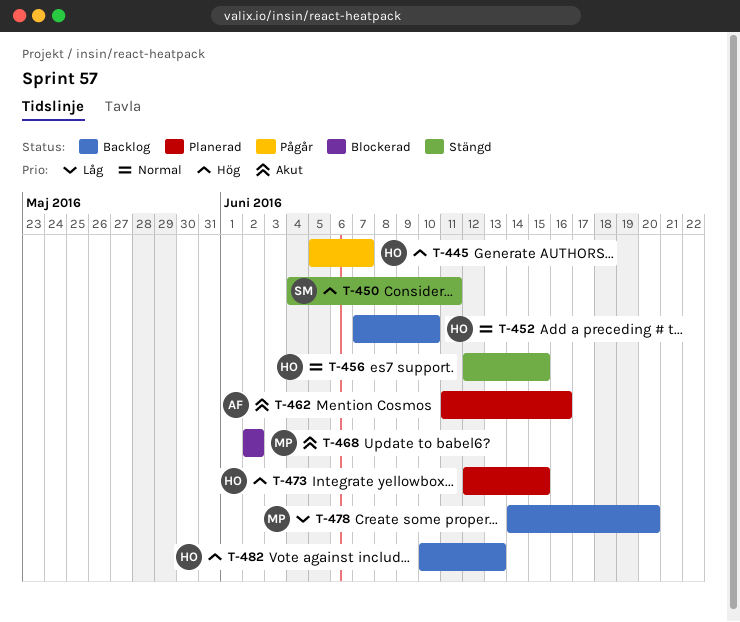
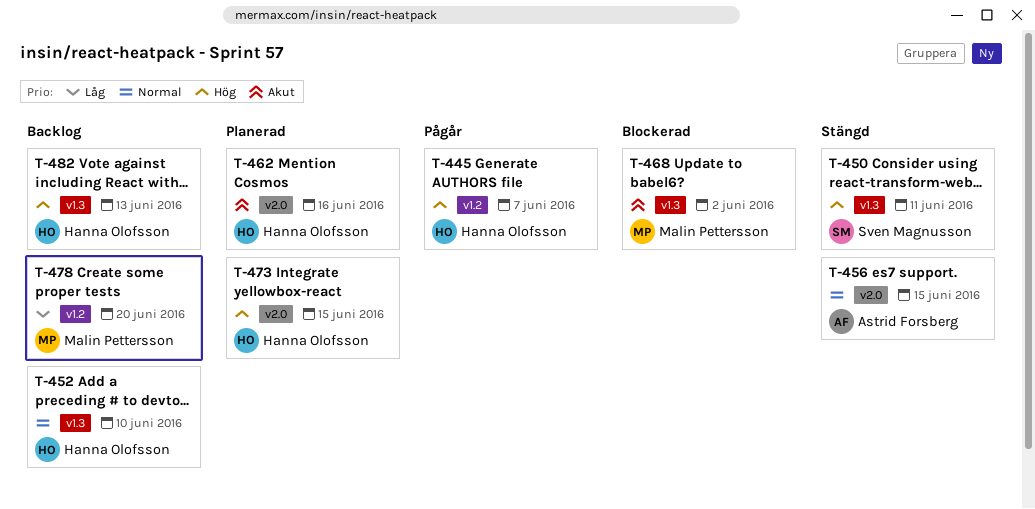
T-456, owner: Hanna Olofsson -> Astrid Forsberg
T-462, owner: Astrid Forsberg -> Hanna Olofsson

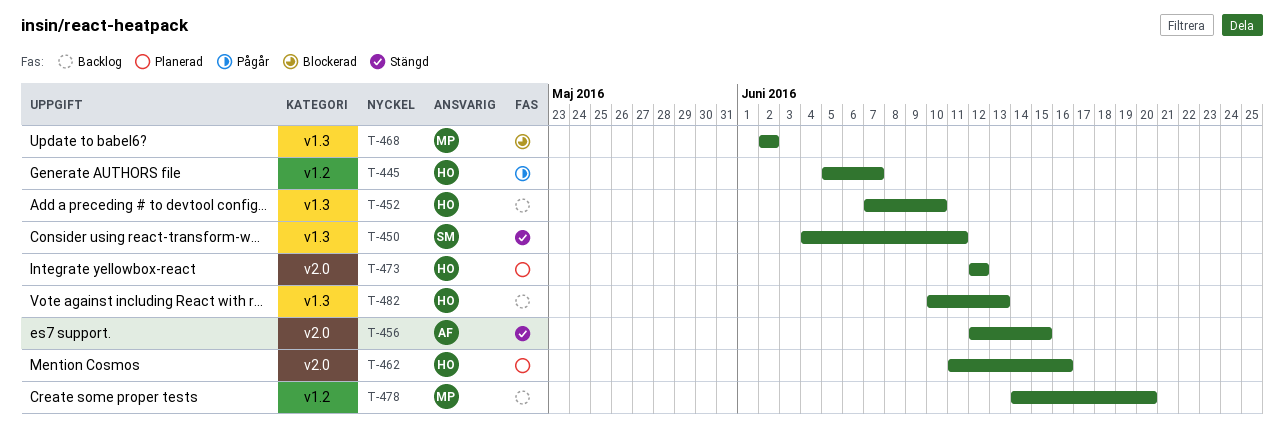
T-473, due: Jun 15 -> Jun 12

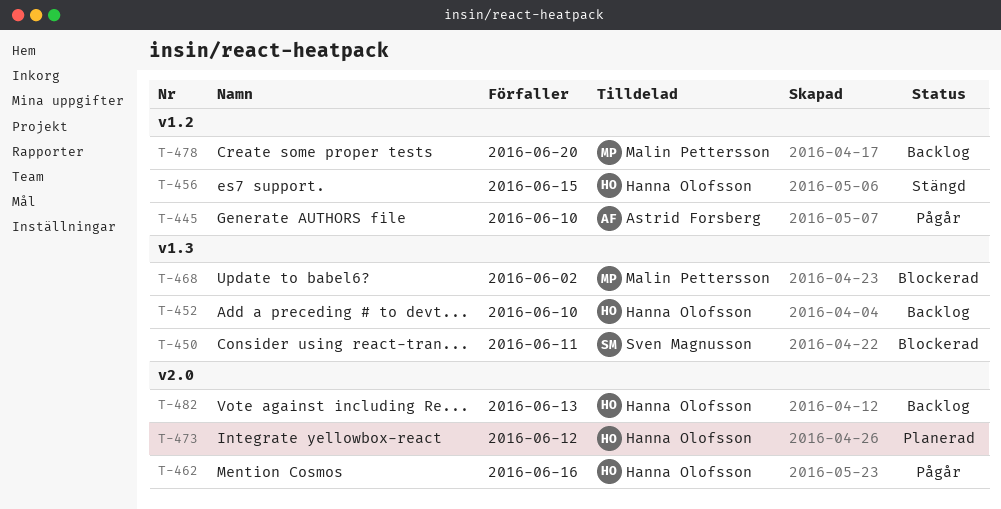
T-445, owner: Hanna Olofsson -> Astrid Forsberg
T-445, due: Jun 7 -> Jun 10
T-450, status: Stängd -> Blockerad
T-456, owner: Astrid Forsberg -> Hanna Olofsson
T-456, label: v2.0 -> v1.2
T-462, status: Planerad -> Pågår
T-482, label: v1.3 -> v2.0

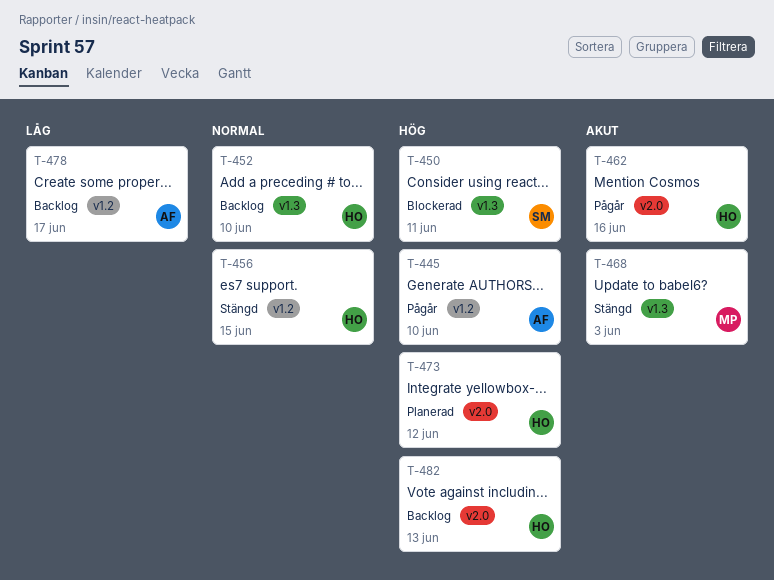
T-468, status: Blockerad -> Stängd
T-468, due: Jun 2 -> Jun 3
T-478, owner: Malin Pettersson -> Astrid Forsberg
T-478, due: Jun 20 -> Jun 17

